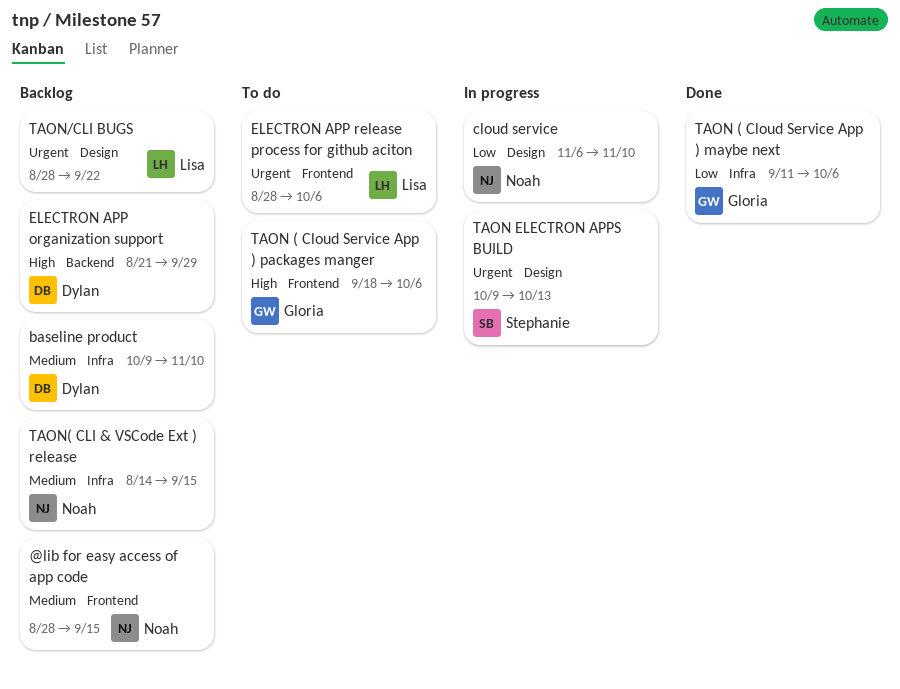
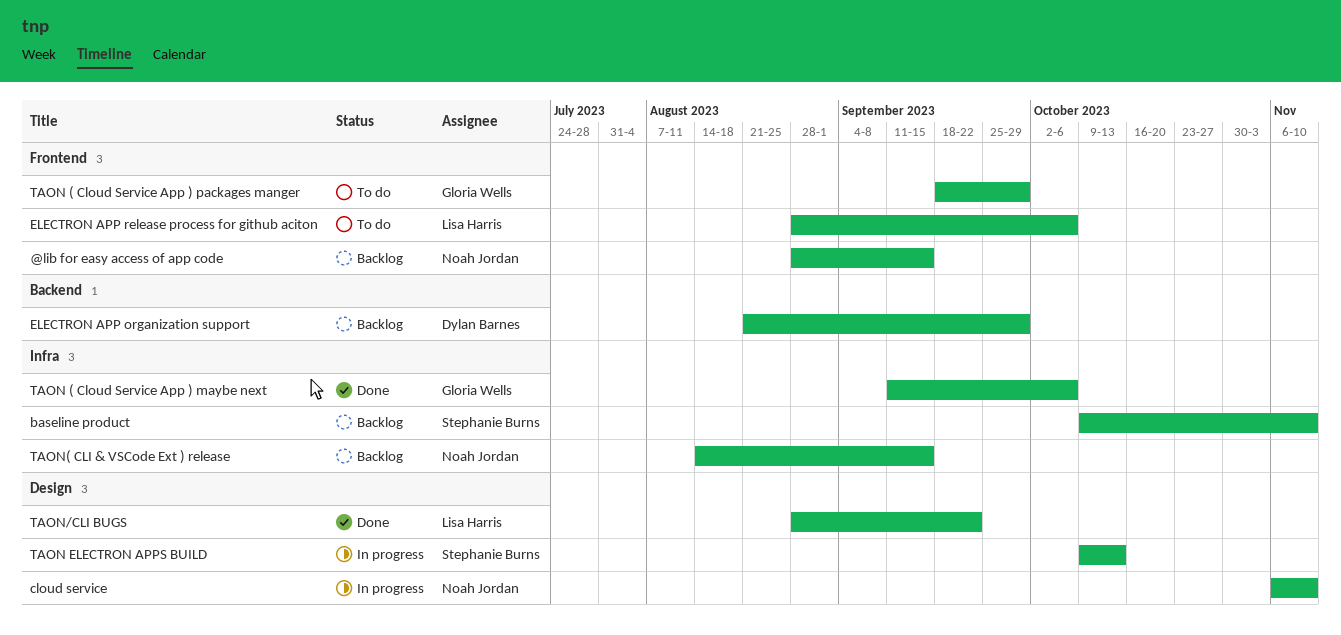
baseline product, owner: Dylan Barnes -> Stephanie Burns
TAON ( Cloud Service App ) packages manger, due: Oct 6 -> Sep 29
TAON/CLI BUGS, status: Backlog -> Done

